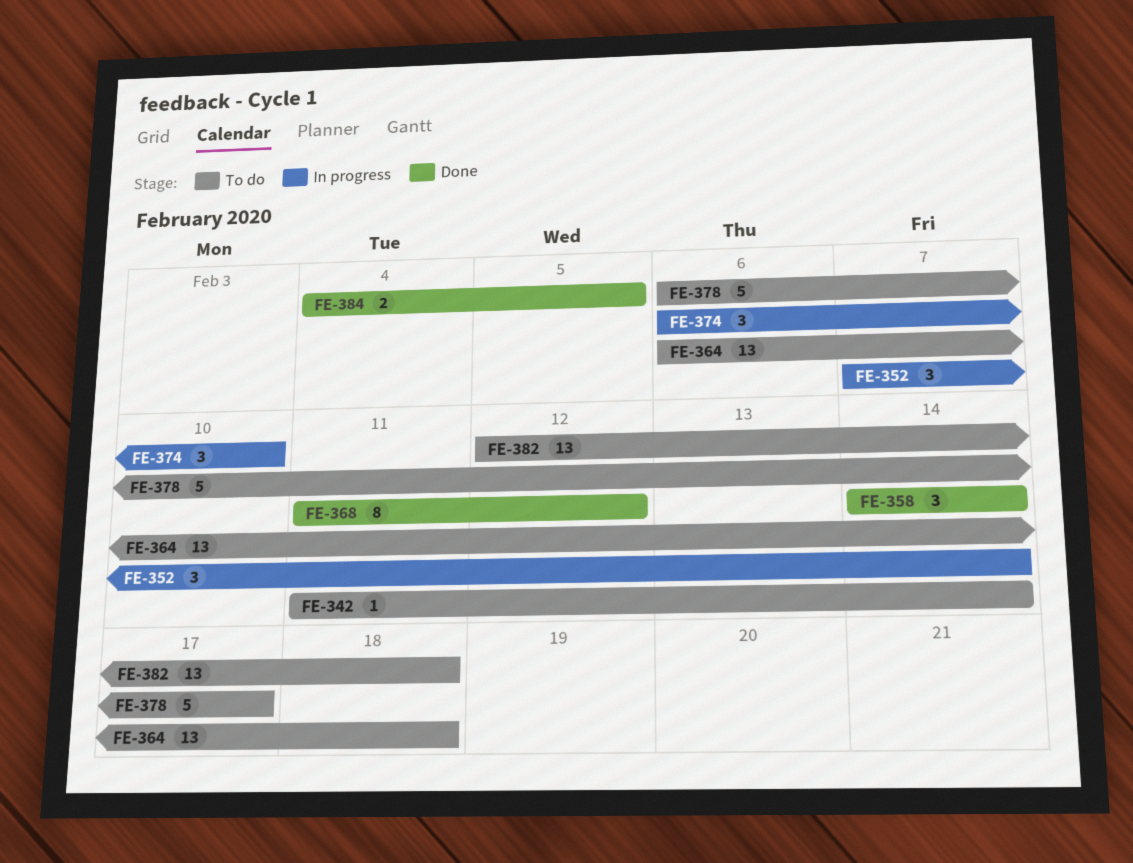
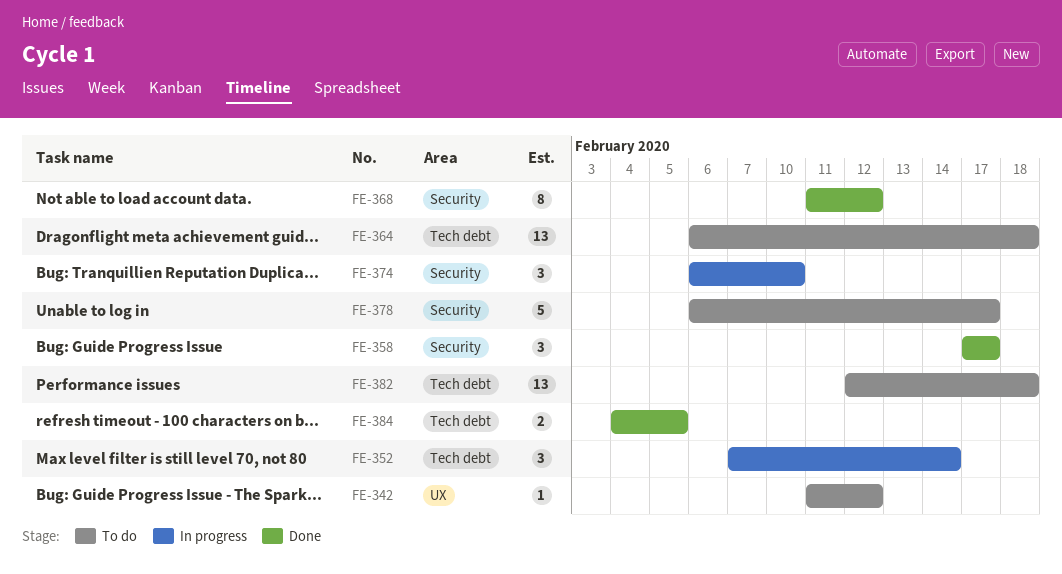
FE-342, due: Feb 14 -> Feb 12
FE-358, start: Feb 14 -> Feb 17
FE-358, due: Feb 14 -> Feb 17

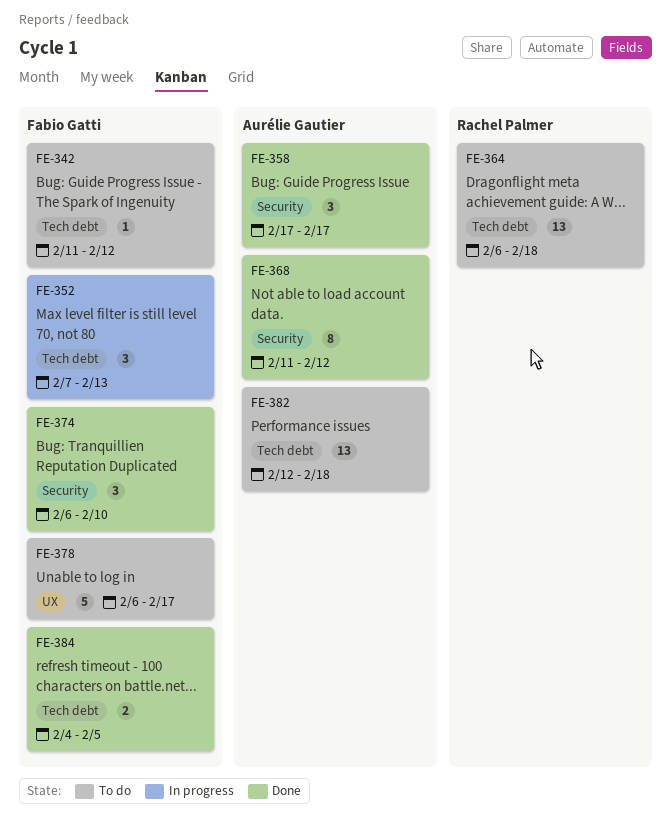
FE-342, label: UX -> Tech debt
FE-352, due: Feb 14 -> Feb 13
FE-374, status: In progress -> Done
FE-378, label: Security -> UX

